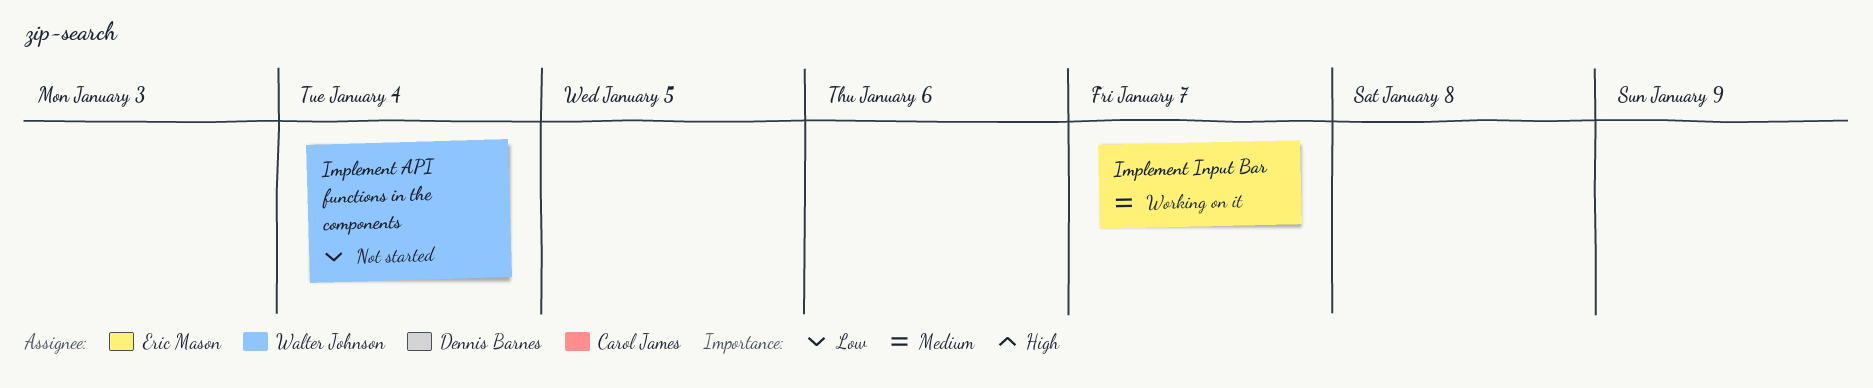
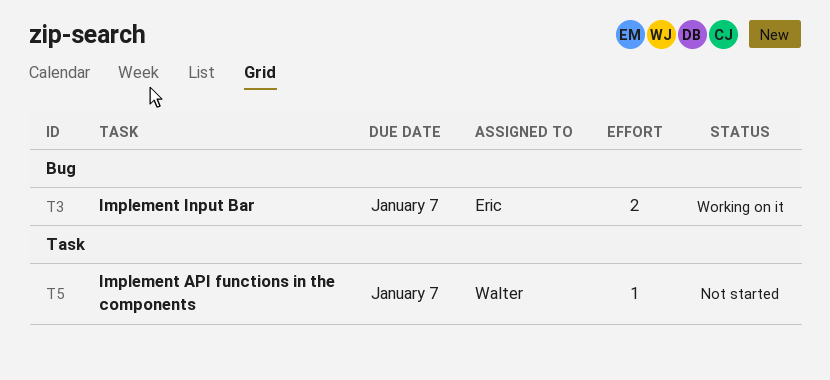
Implement API functions in the components, due: Jan 4 -> Jan 7

